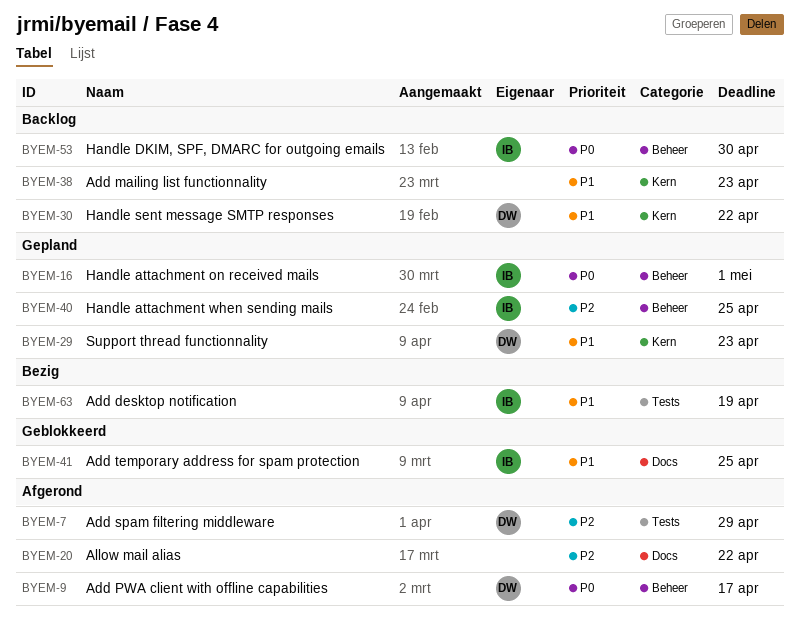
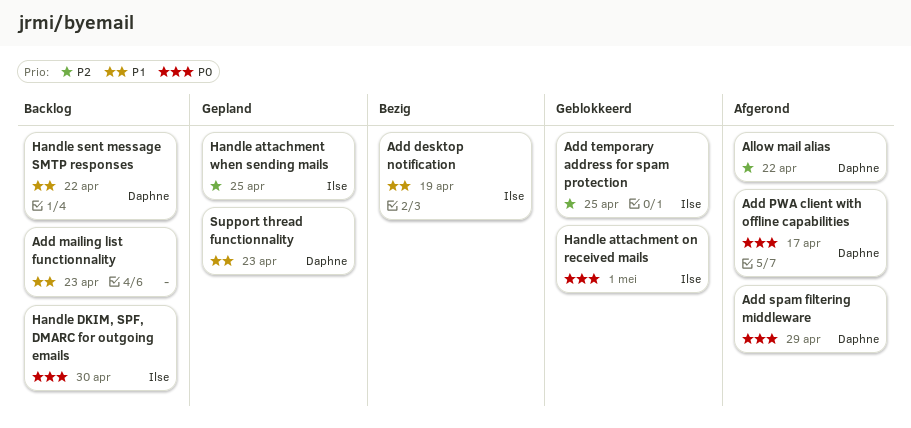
Add spam filtering middleware, priority: P2 -> P0
Add temporary address for spam protection, priority: P1 -> P2
Allow mail alias, owner: none -> Daphne
Handle attachment on received mails, status: Gepland -> Geblokkeerd

